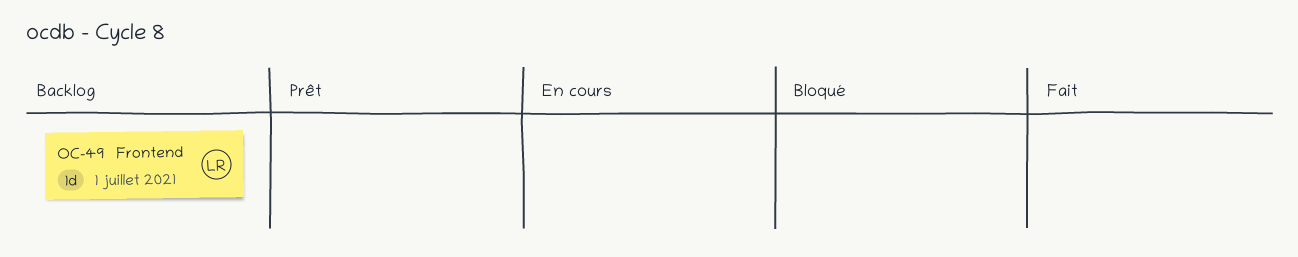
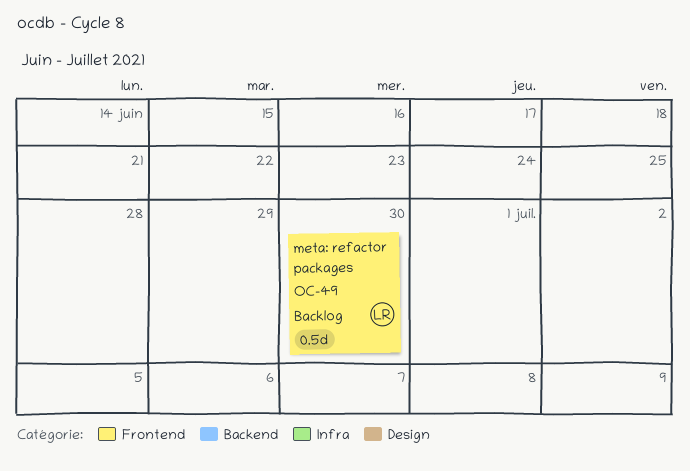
OC-49, estimate: 1d -> 0.5d
OC-49, due: Jul 1 -> Jun 30

